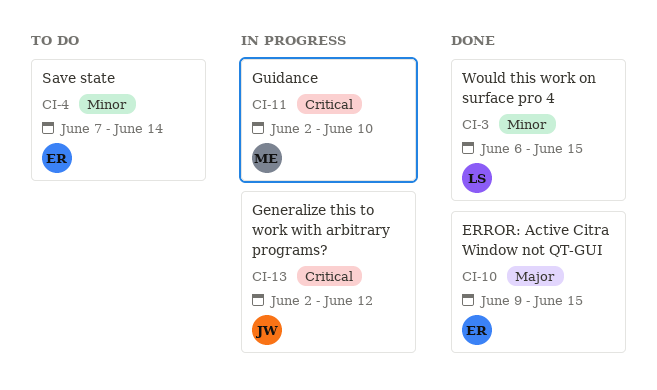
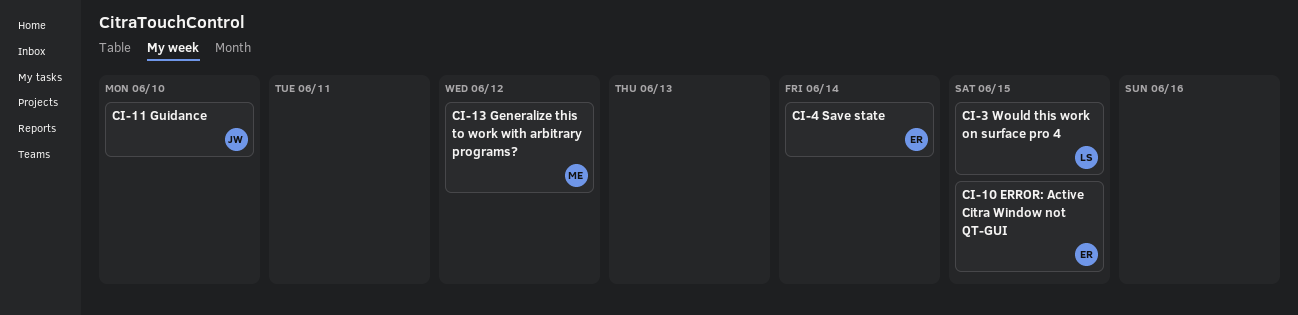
CI-11, owner: ME -> JW
CI-13, owner: JW -> ME

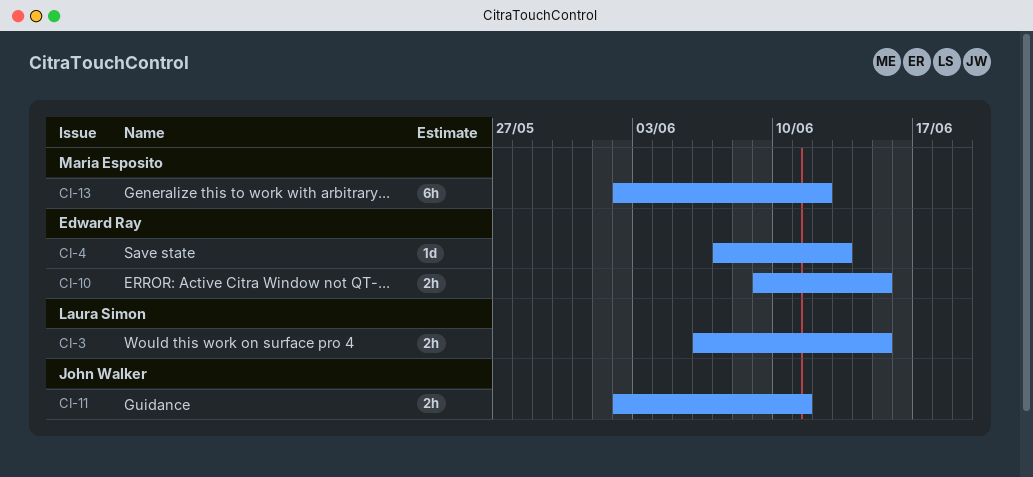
CI-4, due: Jun 14 -> Jun 13
CI-11, due: Jun 10 -> Jun 11

